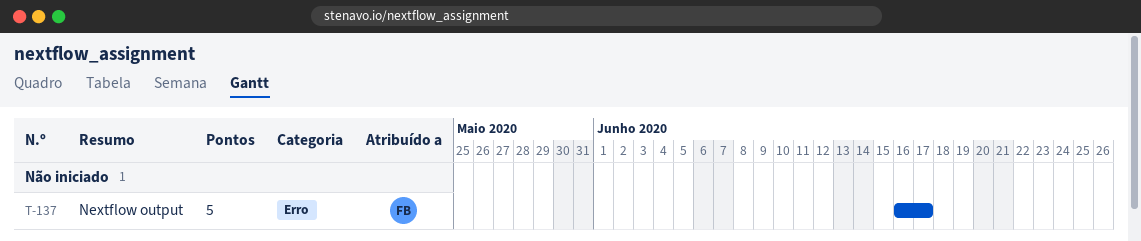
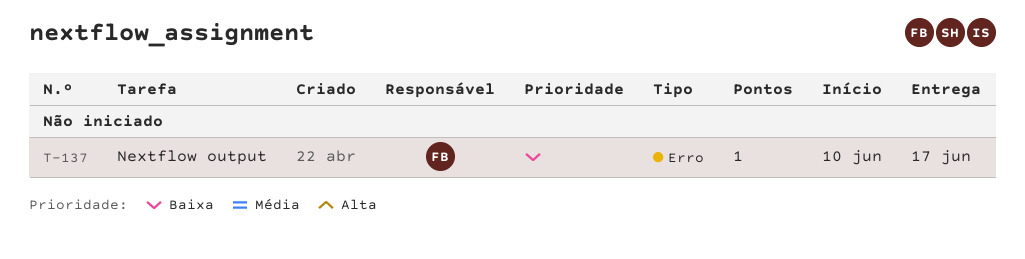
T-137, estimate: 5 -> 1
T-137, start: Jun 16 -> Jun 10

